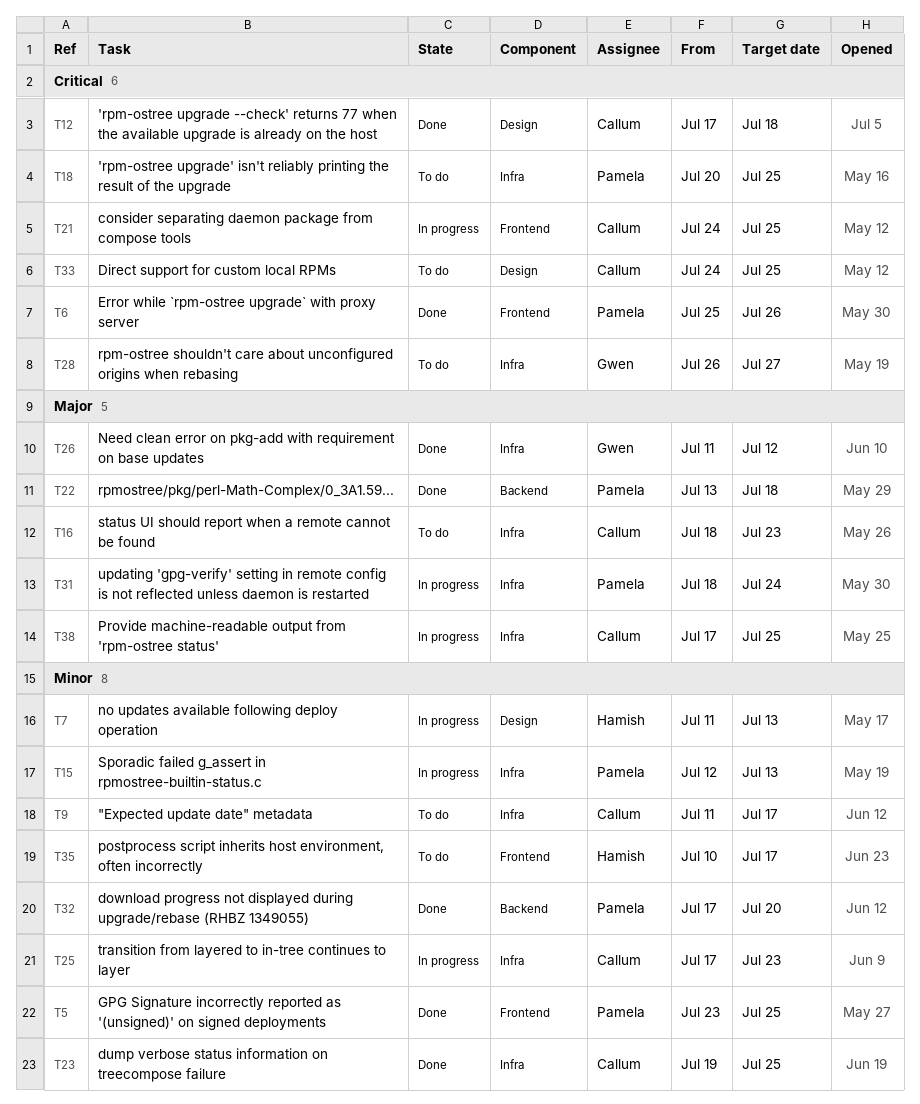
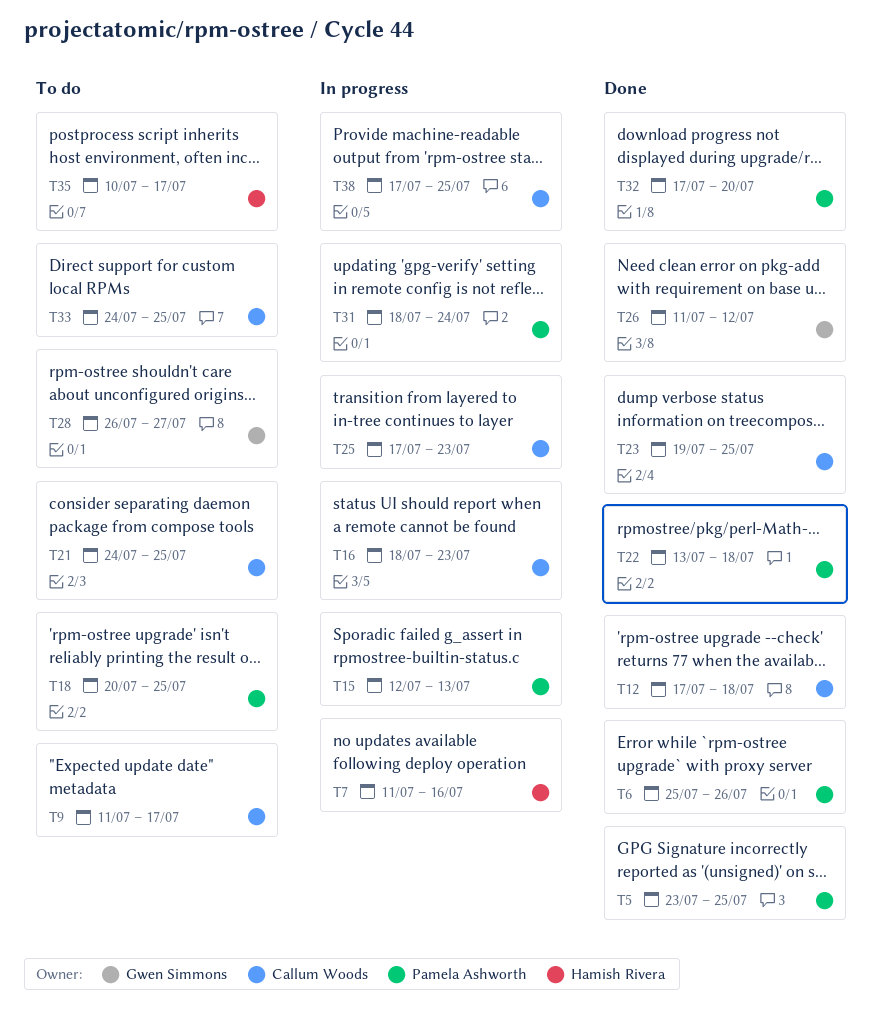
T7, due: Jul 13 -> Jul 16
T16, status: To do -> In progress
T21, status: In progress -> To do

